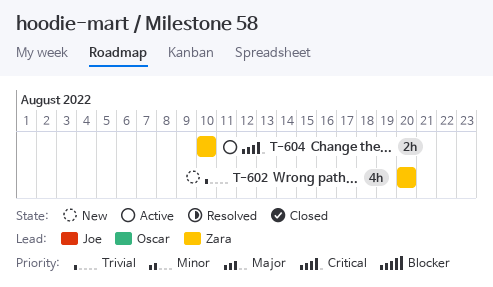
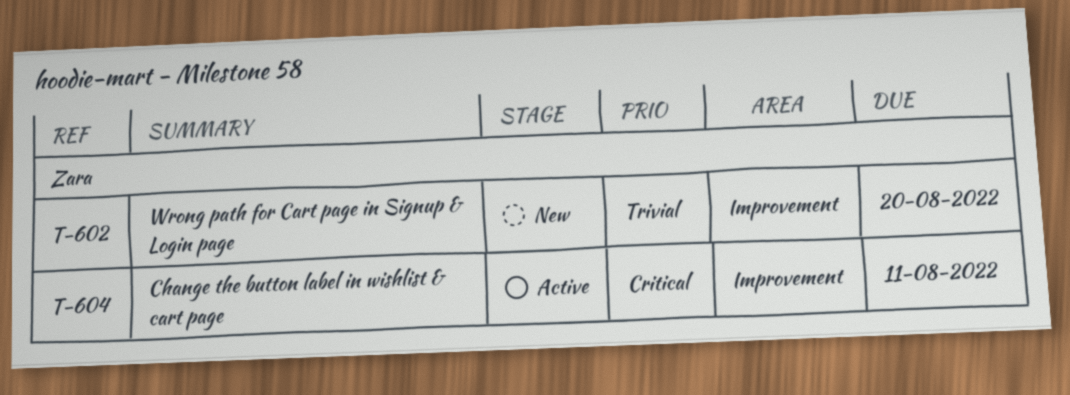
T-604, due: Aug 10 -> Aug 11

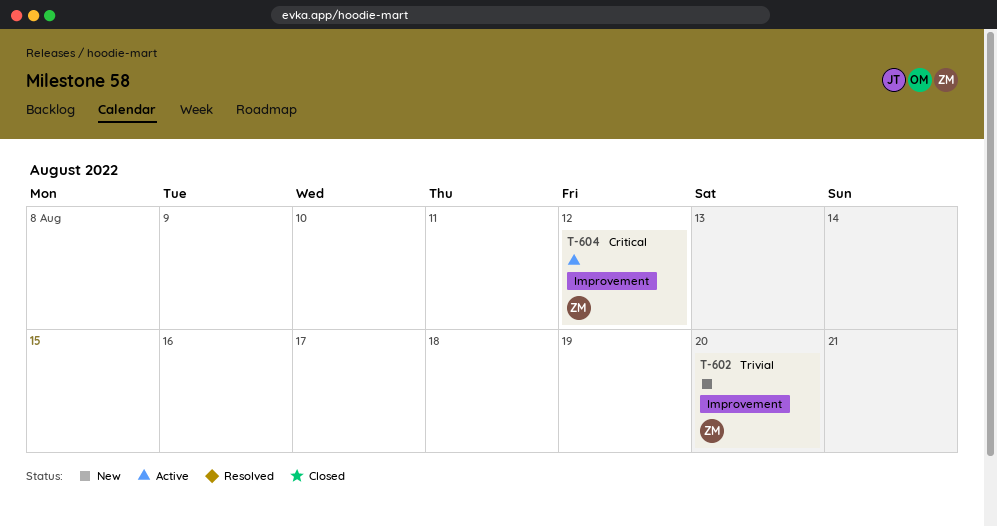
T-604, due: Aug 11 -> Aug 12

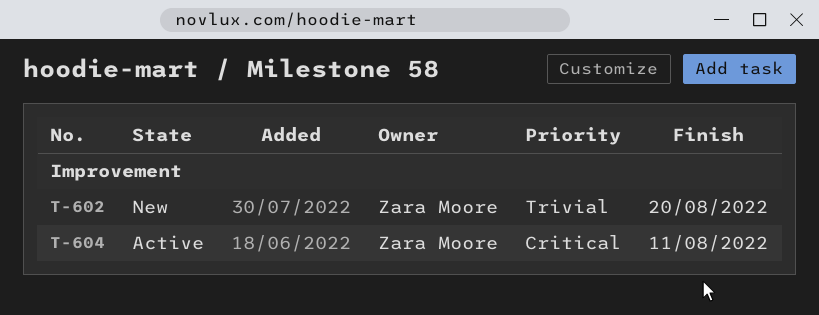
T-604, due: Aug 12 -> Aug 11

